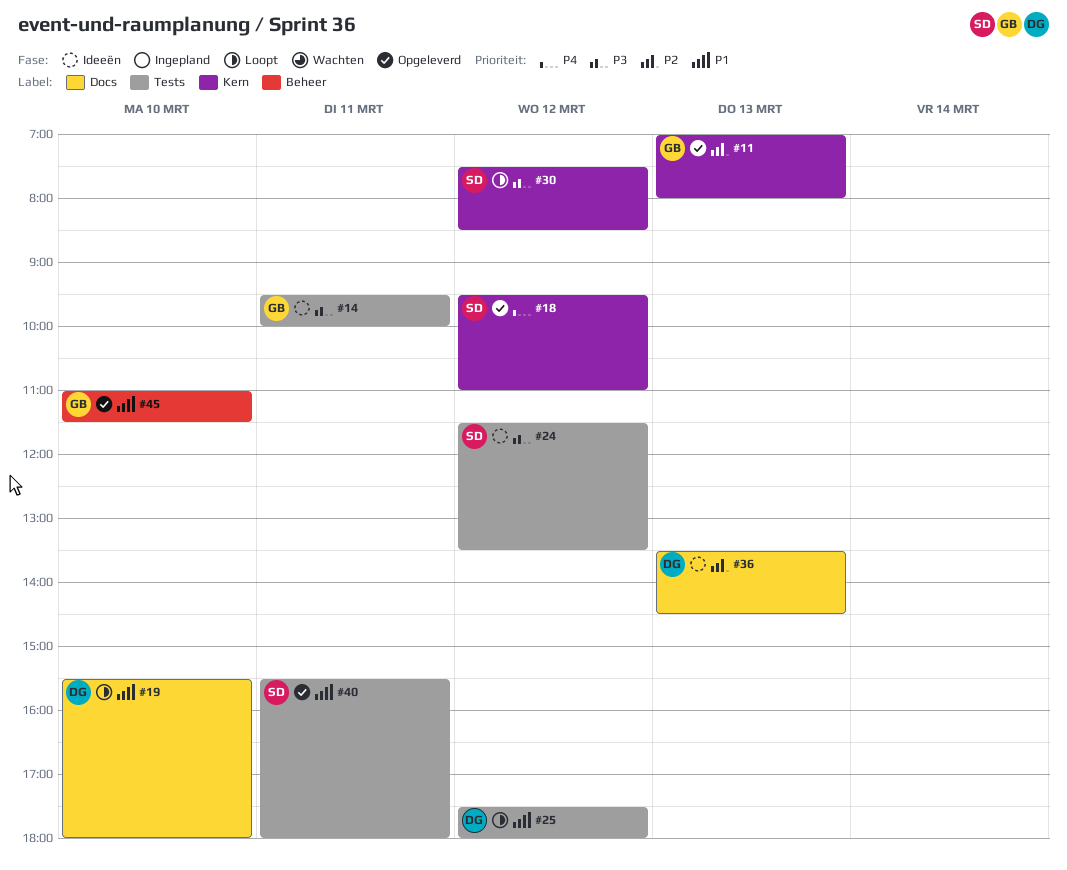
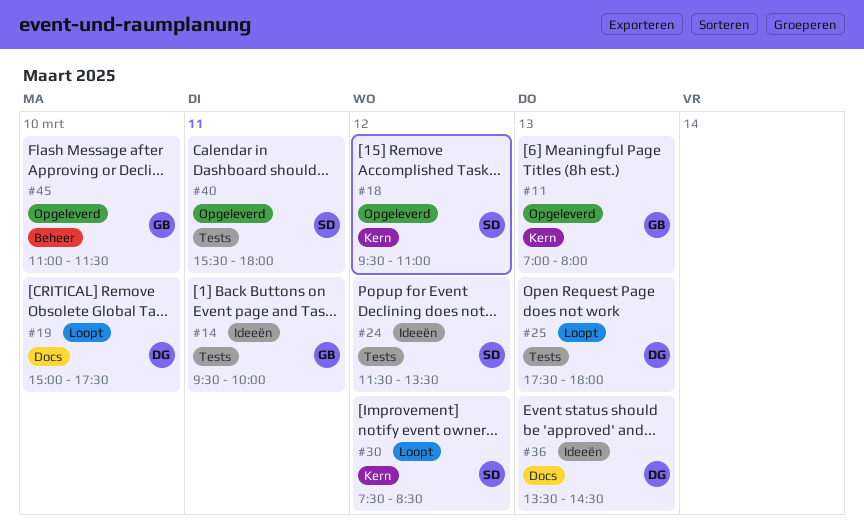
#19, begins: 15:30 -> 15:00
#19, ends: 18:00 -> 17:30
#25, day: Mar 12 -> Mar 13

